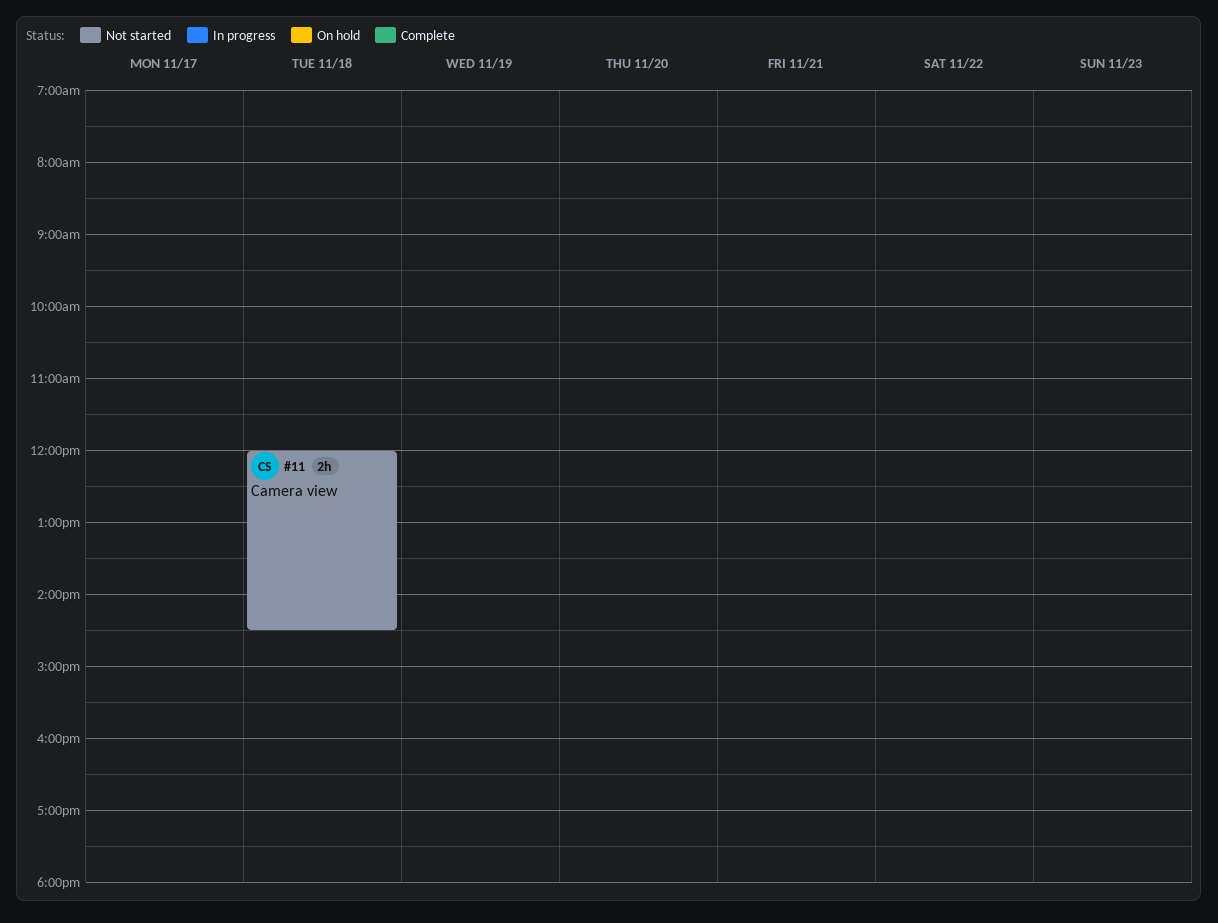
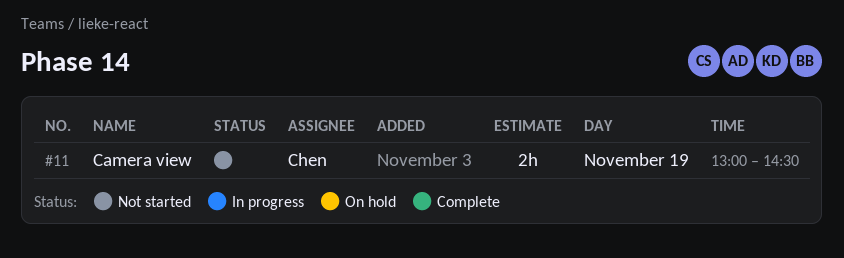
#11, day: Nov 18 -> Nov 19
#11, begins: 12:00 -> 13:00

